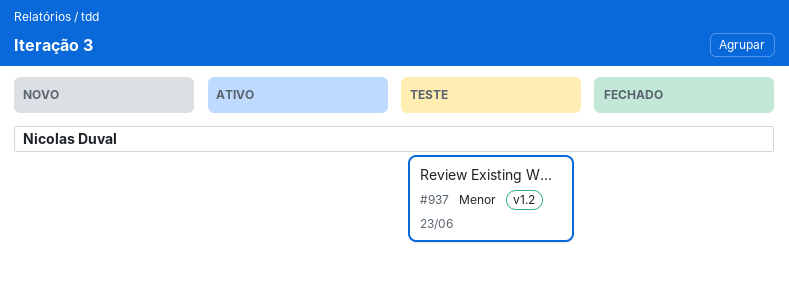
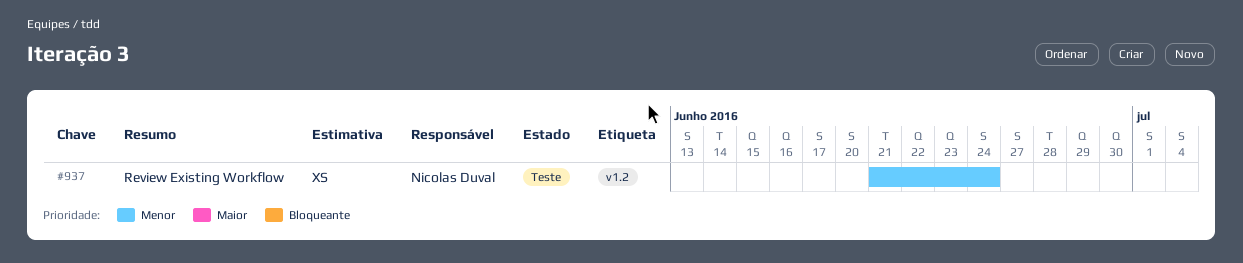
#937, due: Jun 23 -> Jun 24

